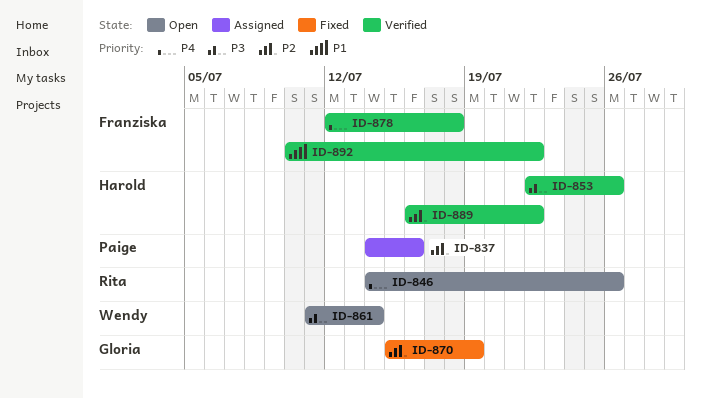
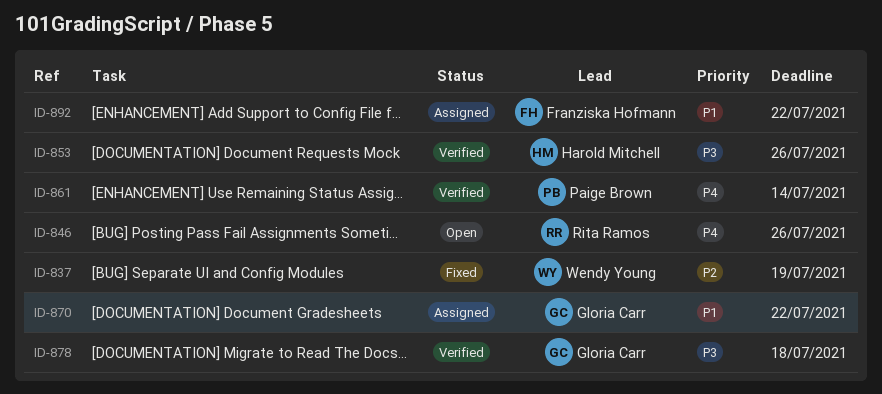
ID-837, status: Assigned -> Fixed
ID-837, owner: Paige Brown -> Wendy Young
ID-837, due: Jul 16 -> Jul 19
ID-861, status: Open -> Verified
ID-861, owner: Wendy Young -> Paige Brown
ID-861, priority: P3 -> P4
ID-870, status: Fixed -> Assigned
ID-870, priority: P2 -> P1
ID-870, due: Jul 19 -> Jul 22
ID-878, owner: Franziska Hofmann -> Gloria Carr
ID-878, priority: P4 -> P3
ID-889: present -> none
ID-892, status: Verified -> Assigned

